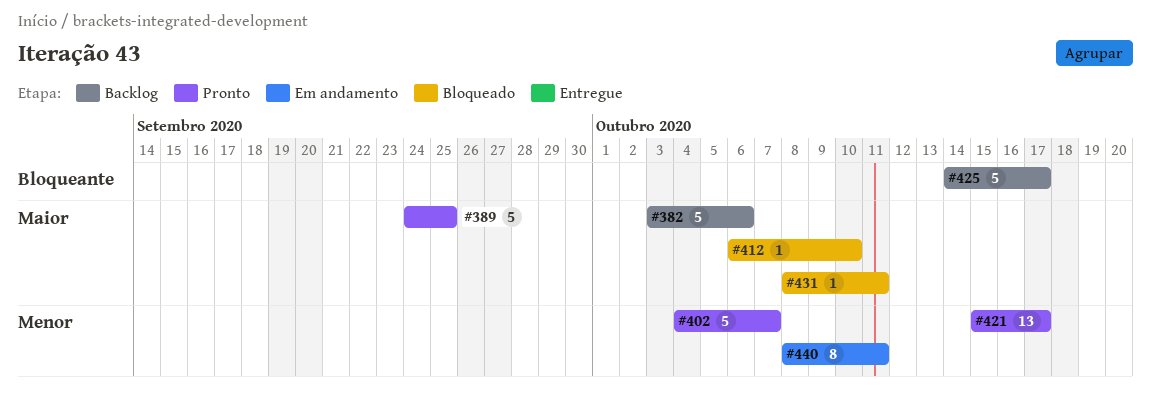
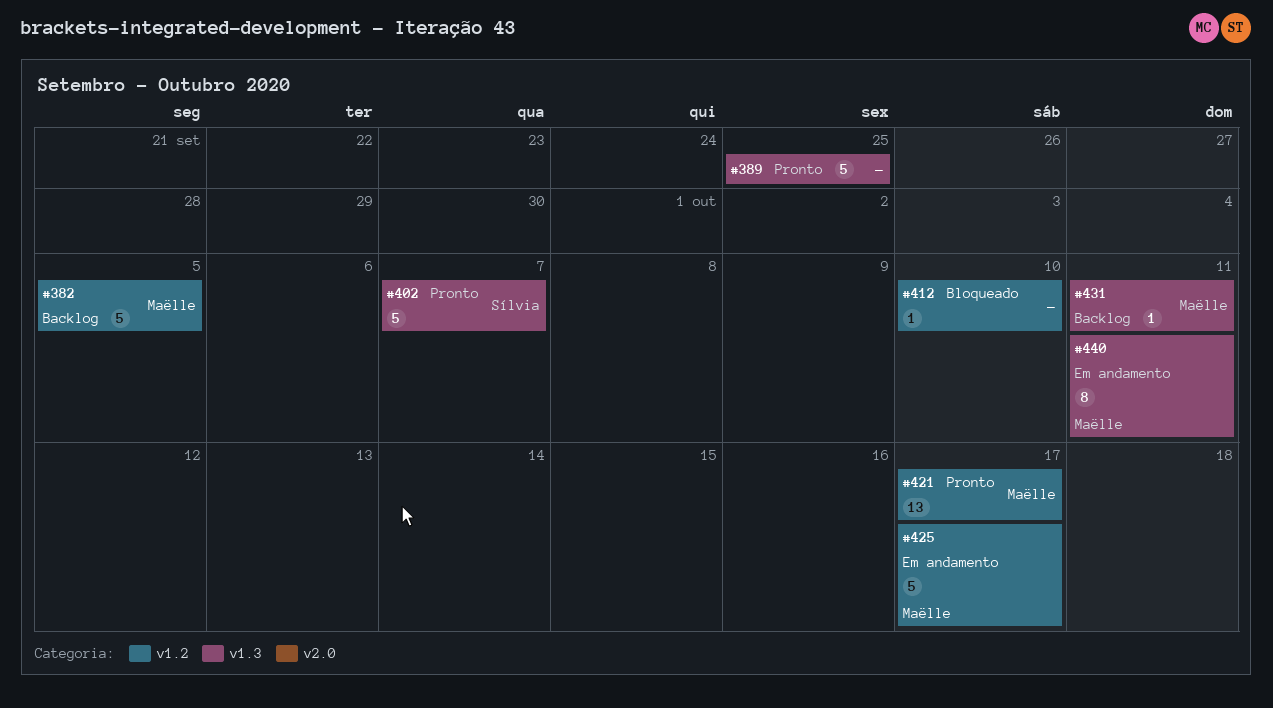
#382, due: Oct 6 -> Oct 5
#425, status: Backlog -> Em andamento
#431, status: Bloqueado -> Backlog

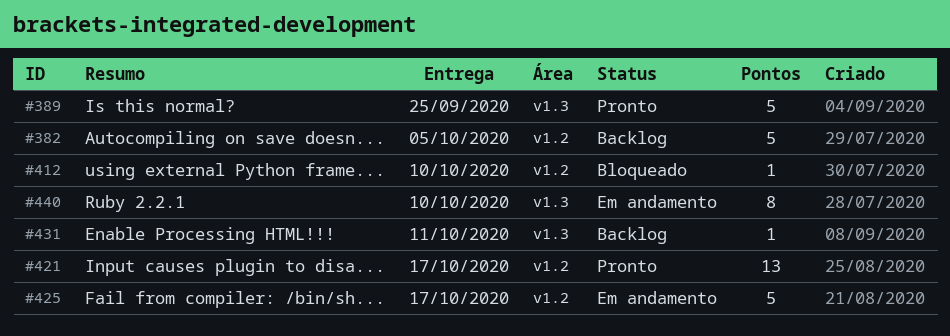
#402: present -> none
#440, due: Oct 11 -> Oct 10

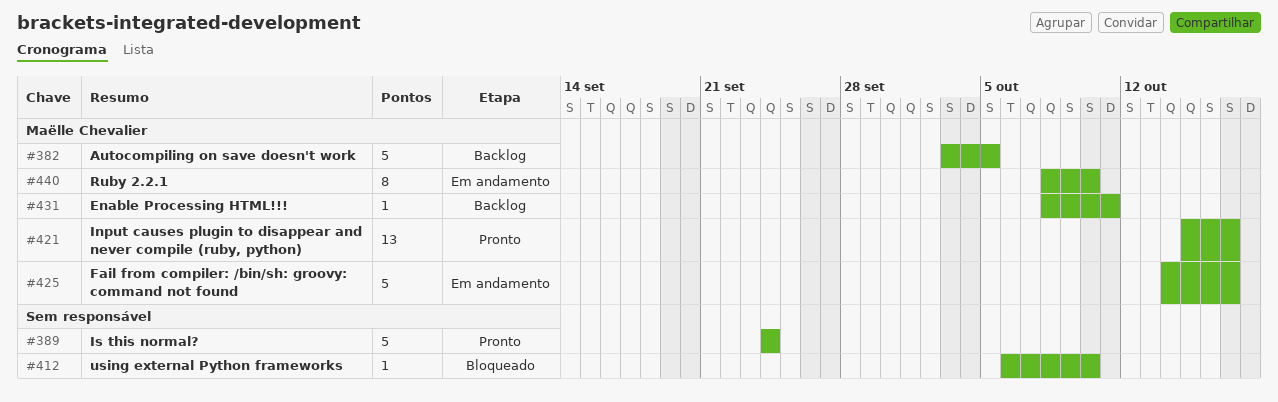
#389, due: Sep 25 -> Sep 24

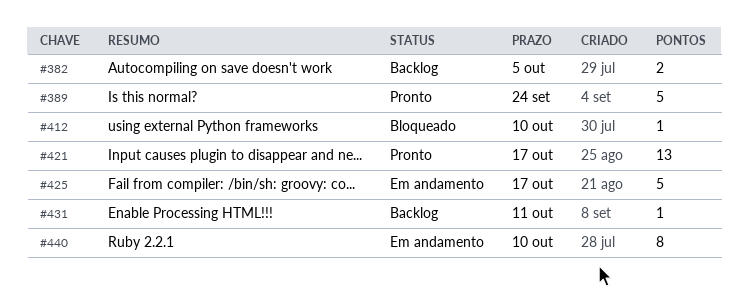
#382, estimate: 5 -> 2

